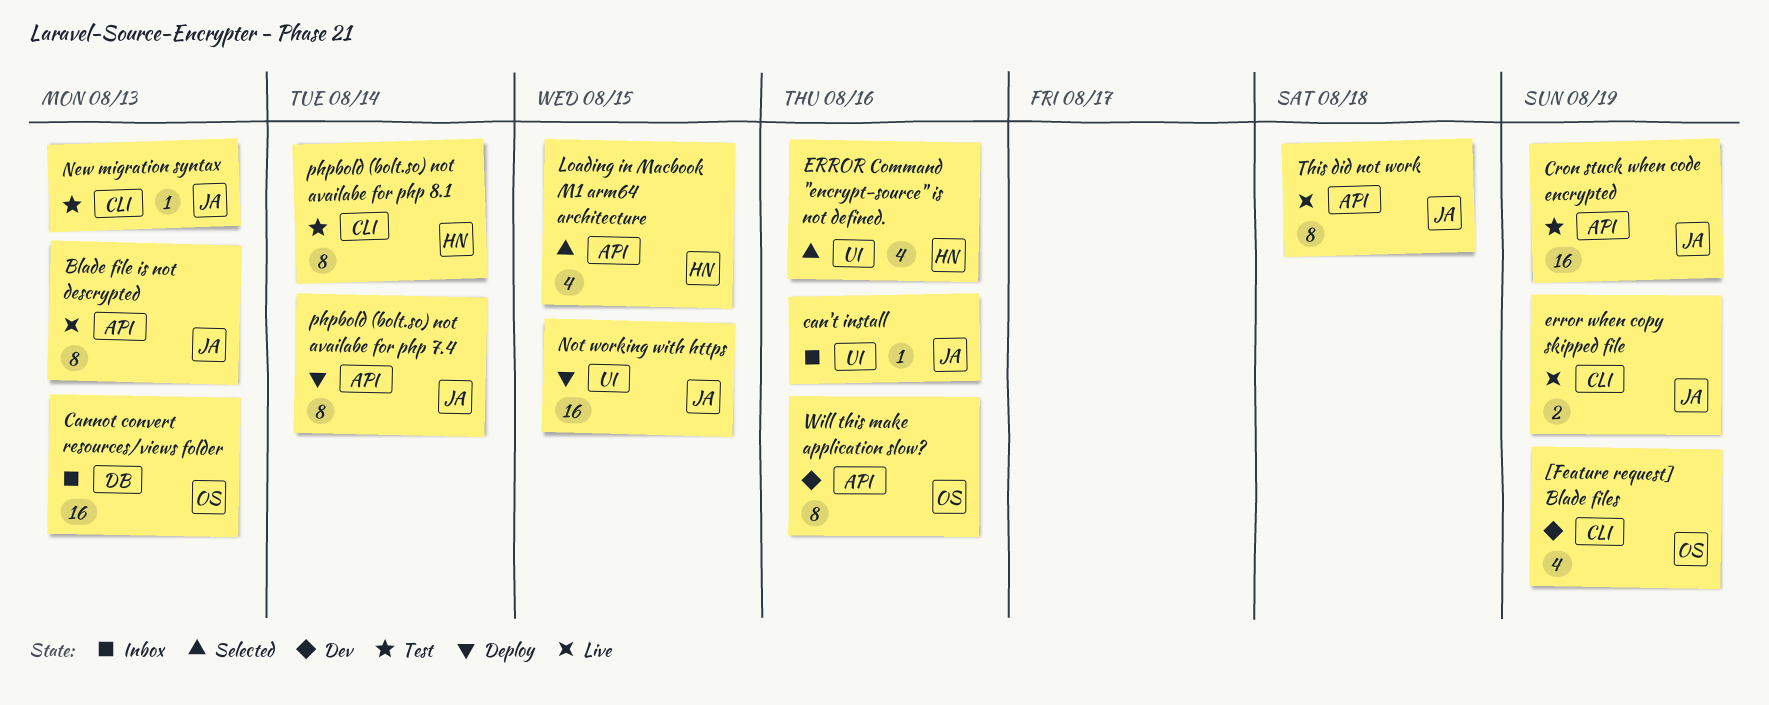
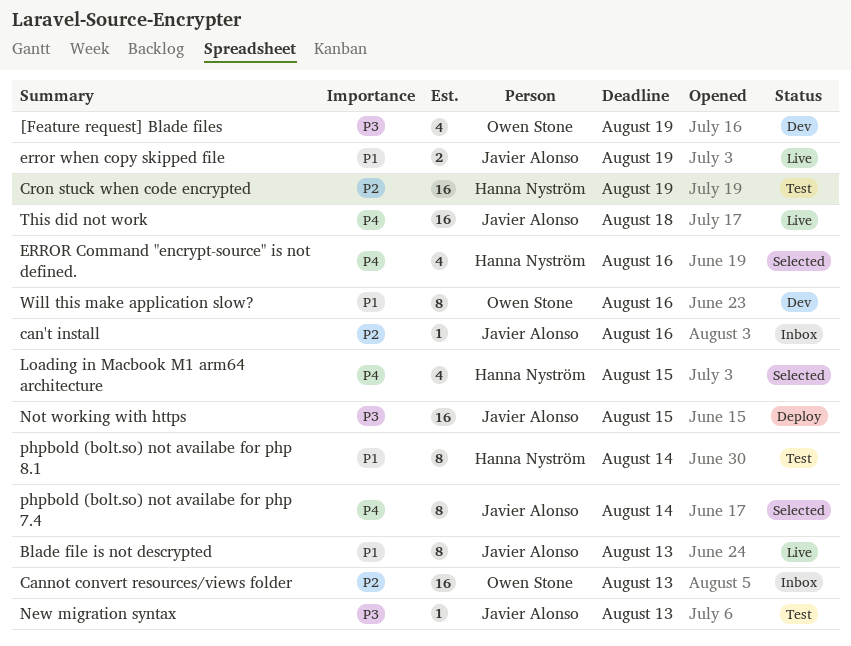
Cron stuck when code encrypted, owner: Javier Alonso -> Hanna Nyström
phpbold (bolt.so) not availabe for php 7.4, status: Deploy -> Selected
This did not work, estimate: 8 -> 16

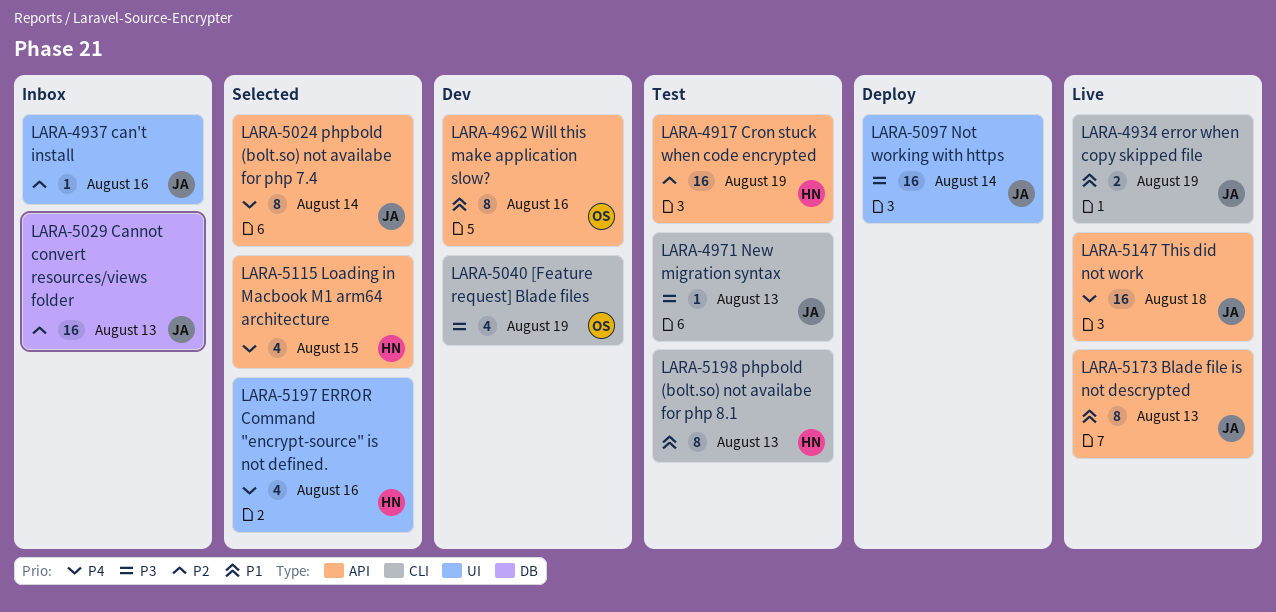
Cannot convert resources/views folder, owner: Owen Stone -> Javier Alonso
Not working with https, due: Aug 15 -> Aug 14
phpbold (bolt.so) not availabe for php 8.1, due: Aug 14 -> Aug 13

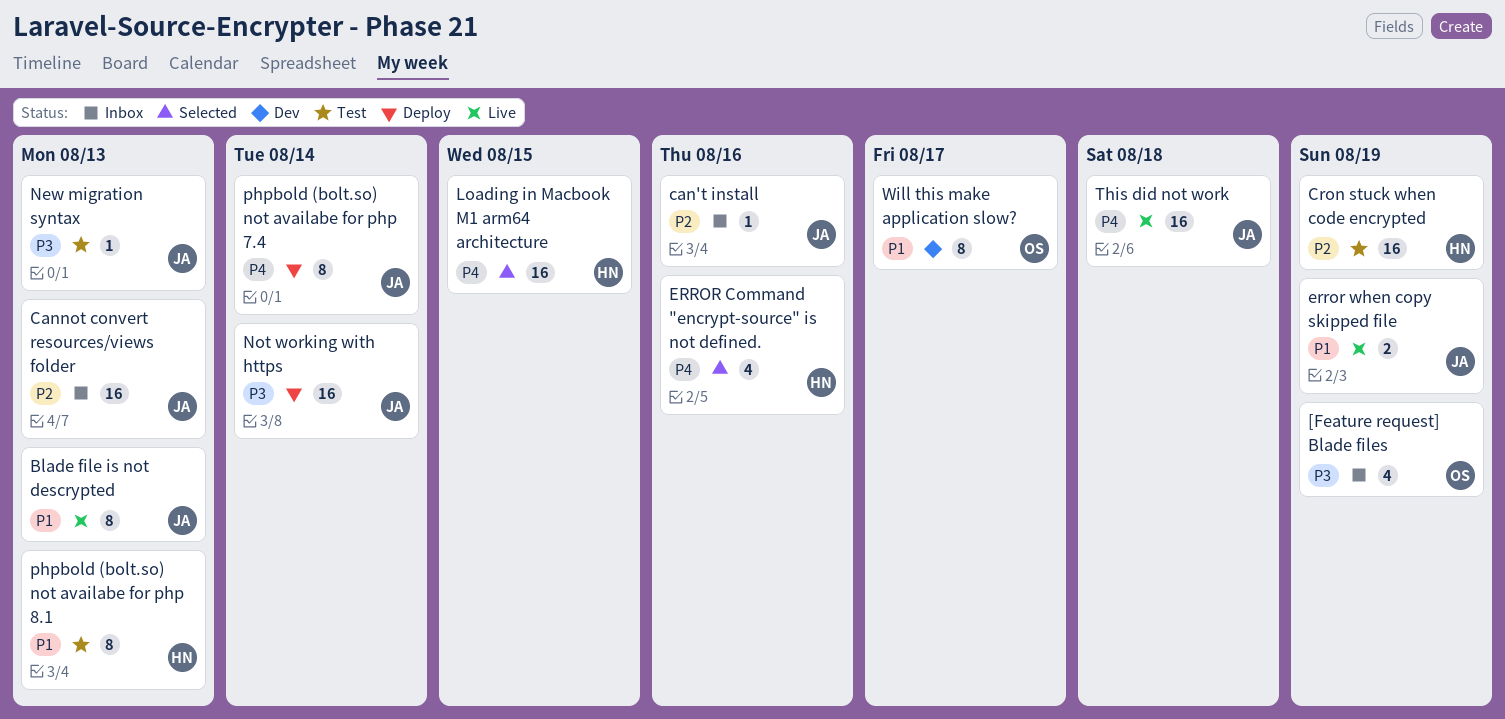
[Feature request] Blade files, status: Dev -> Inbox
Loading in Macbook M1 arm64 architecture, estimate: 4 -> 16
phpbold (bolt.so) not availabe for php 7.4, status: Selected -> Deploy
Will this make application slow?, due: Aug 16 -> Aug 17

